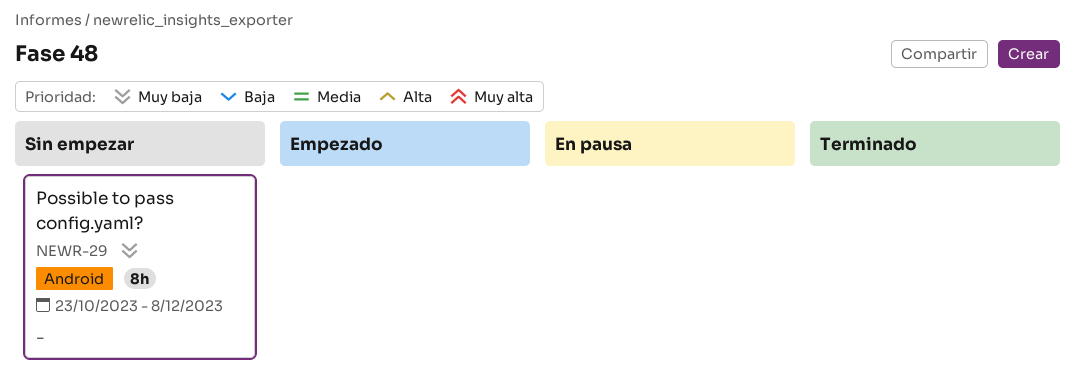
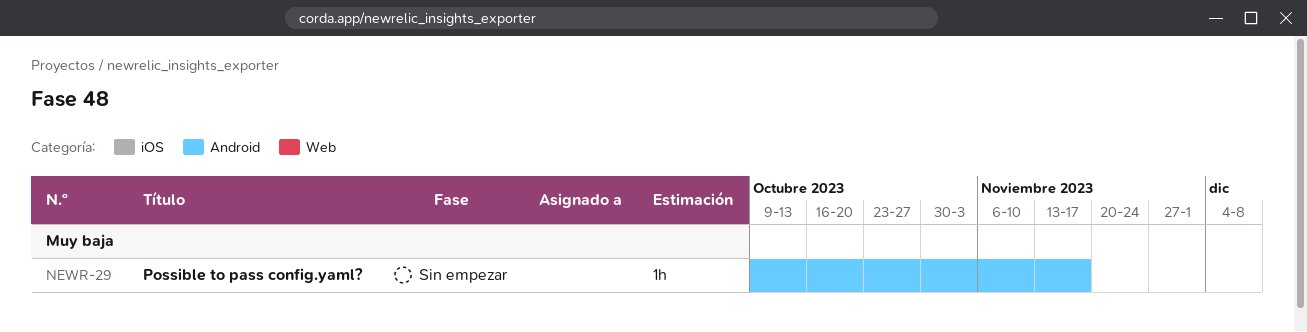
NEWR-29, estimate: 8h -> 1h
NEWR-29, start: Oct 23 -> Oct 9
NEWR-29, due: Dec 8 -> Nov 17

